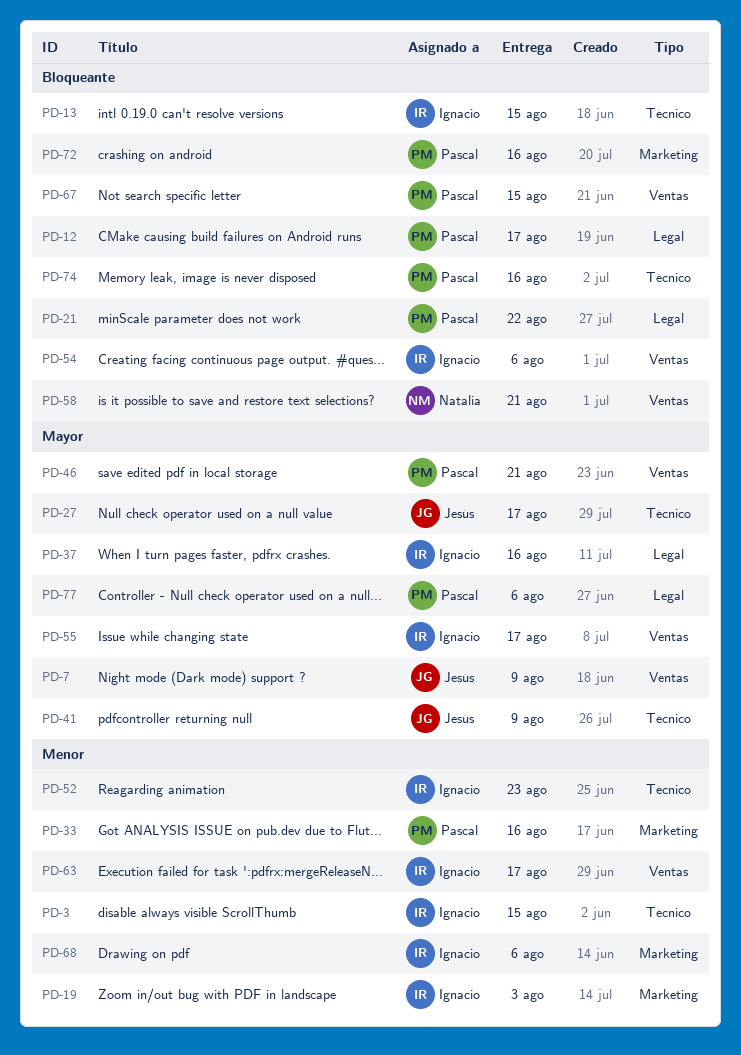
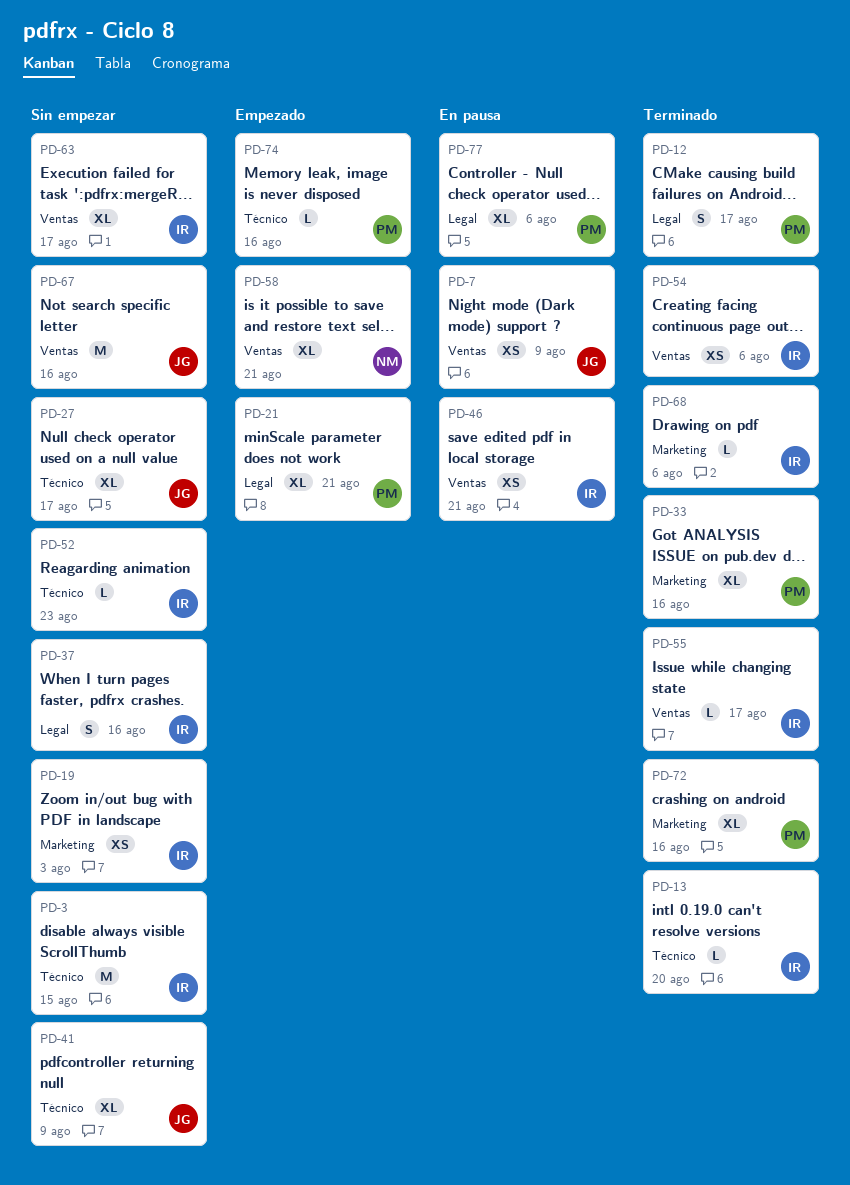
PD-13, due: Aug 15 -> Aug 20
PD-21, due: Aug 22 -> Aug 21
PD-46, owner: Pascal -> Ignacio
PD-67, owner: Pascal -> Jesús
PD-67, due: Aug 15 -> Aug 16

